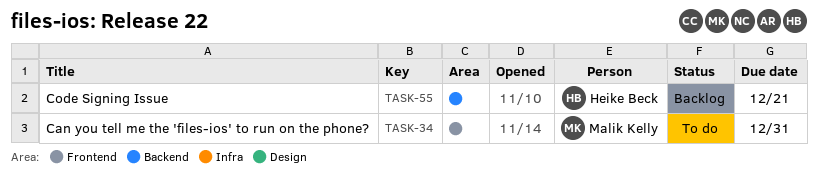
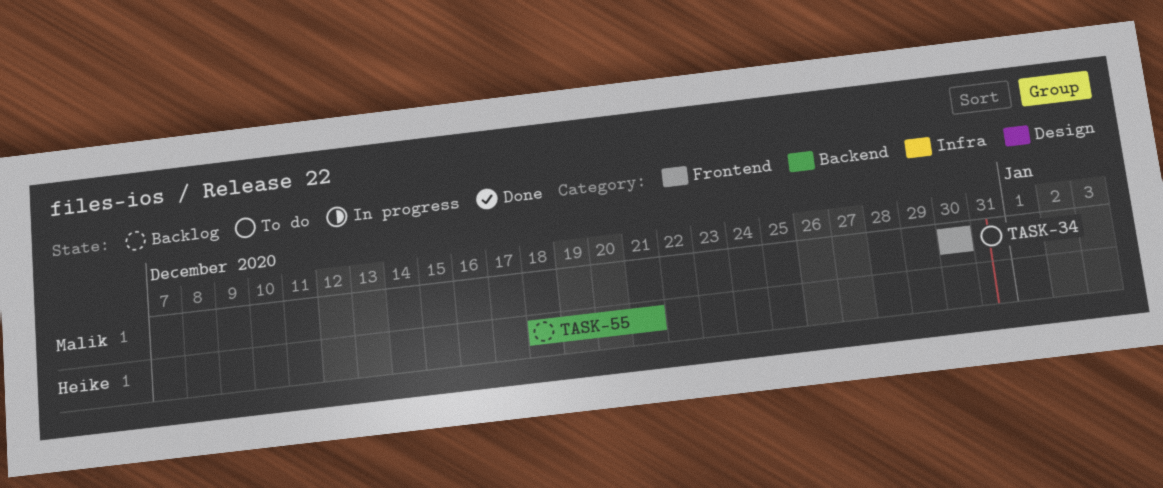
TASK-34, due: Dec 31 -> Dec 30

